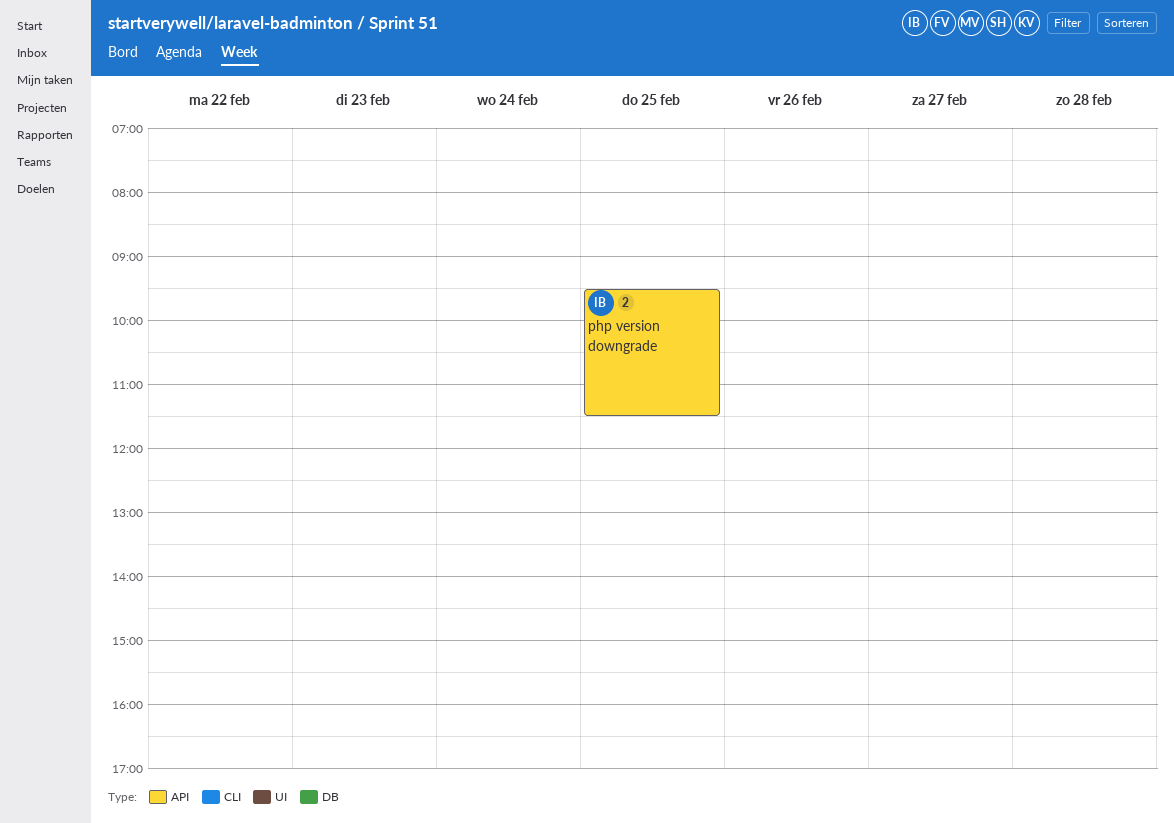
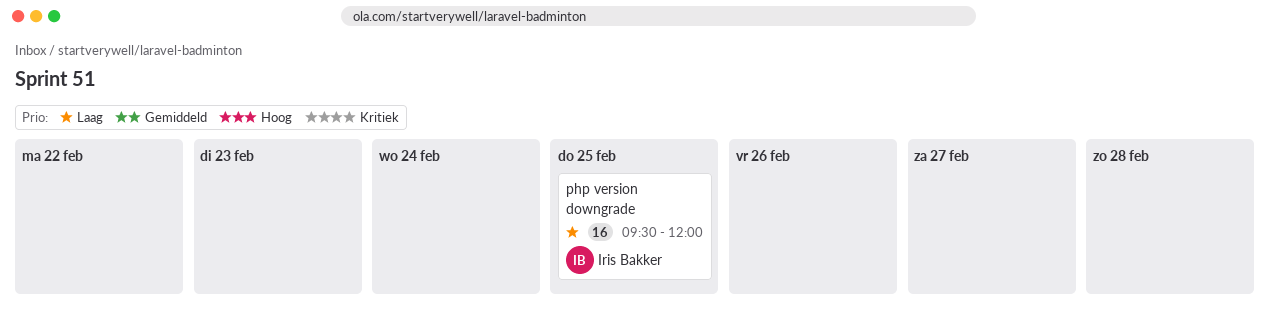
php version downgrade, estimate: 2 -> 16
php version downgrade, ends: 11:30 -> 12:00

